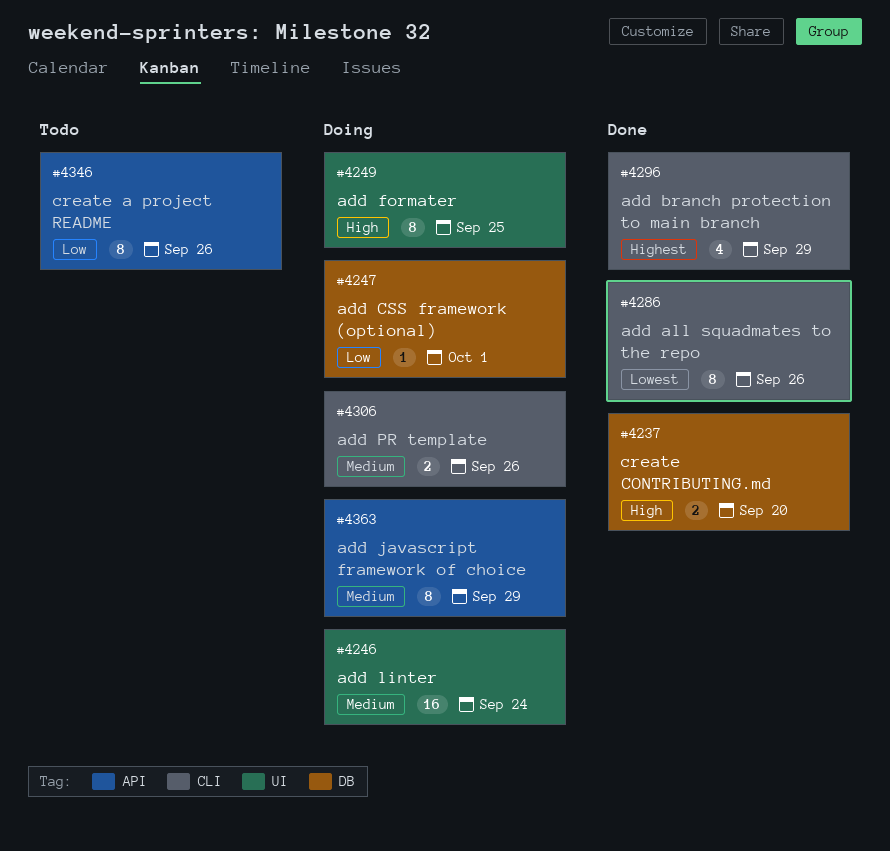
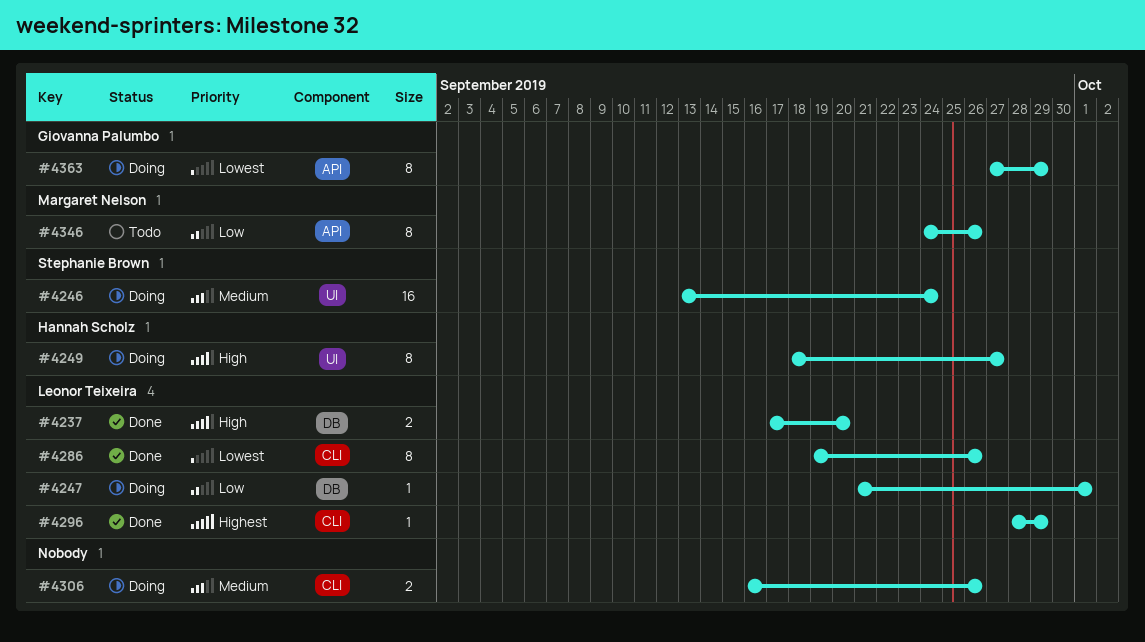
#4249, due: Sep 25 -> Sep 27
#4296, estimate: 4 -> 1
#4363, priority: Medium -> Lowest

